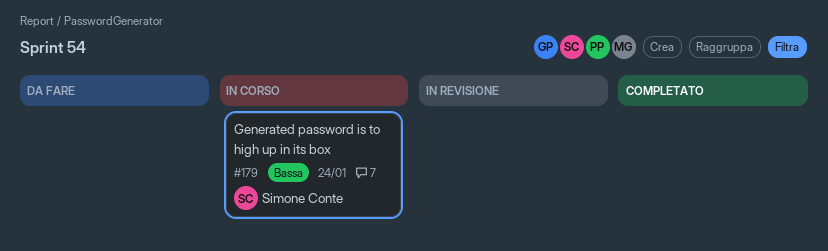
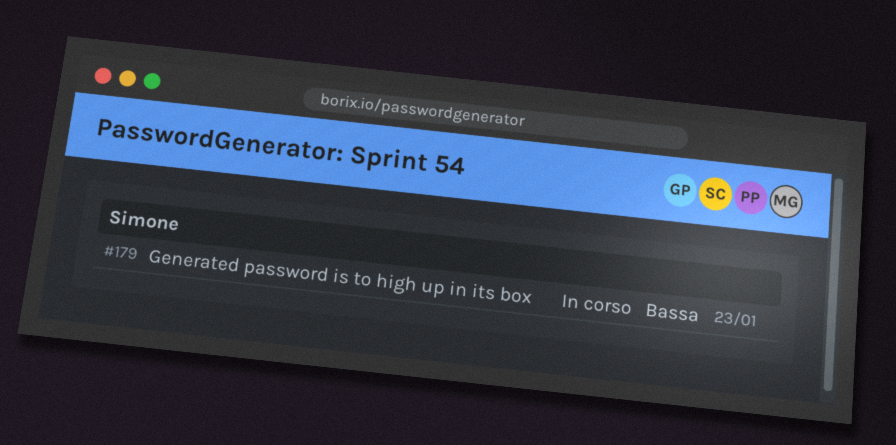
#179, due: Jan 24 -> Jan 23

